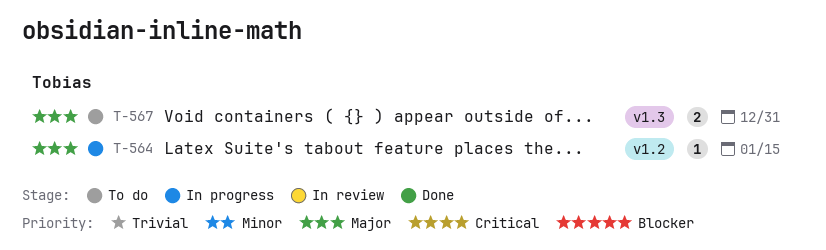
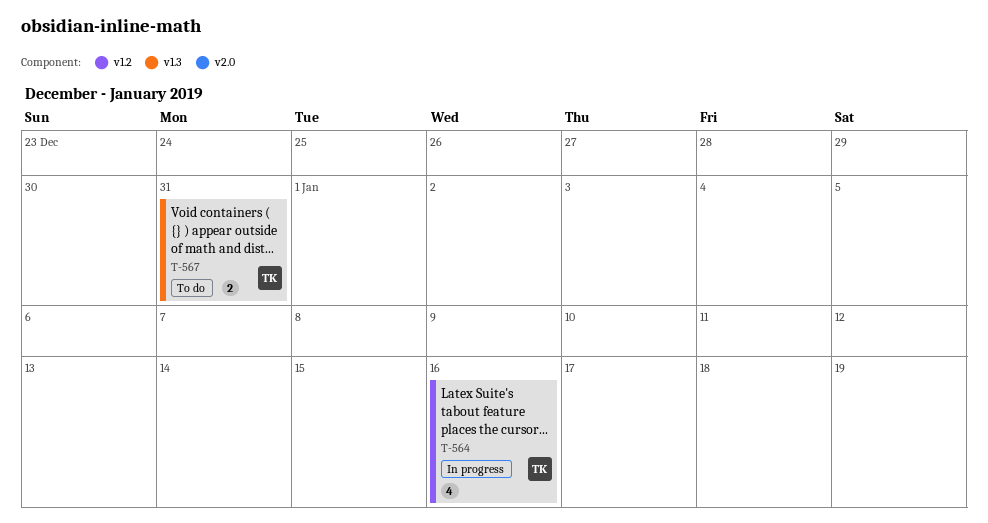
T-564, estimate: 1 -> 4
T-564, due: Jan 15 -> Jan 16

